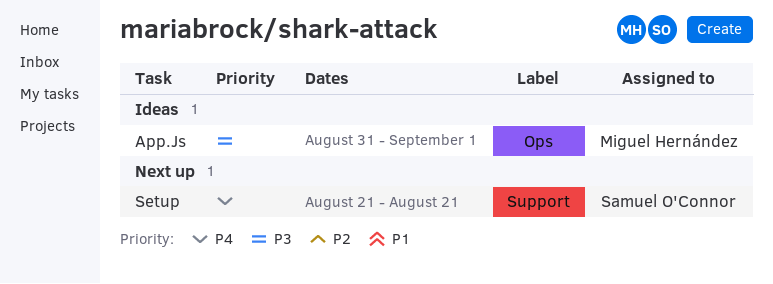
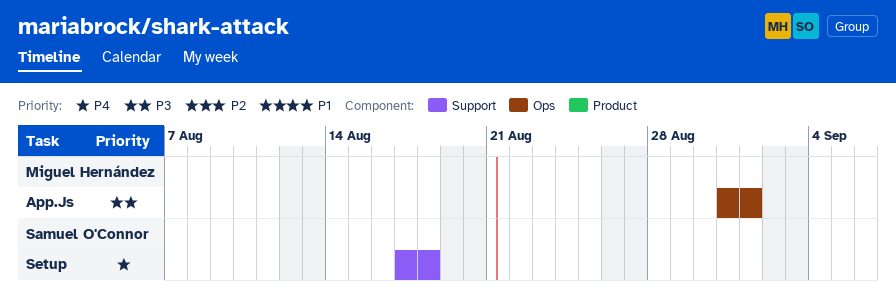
Setup, start: Aug 21 -> Aug 17
Setup, due: Aug 21 -> Aug 18

